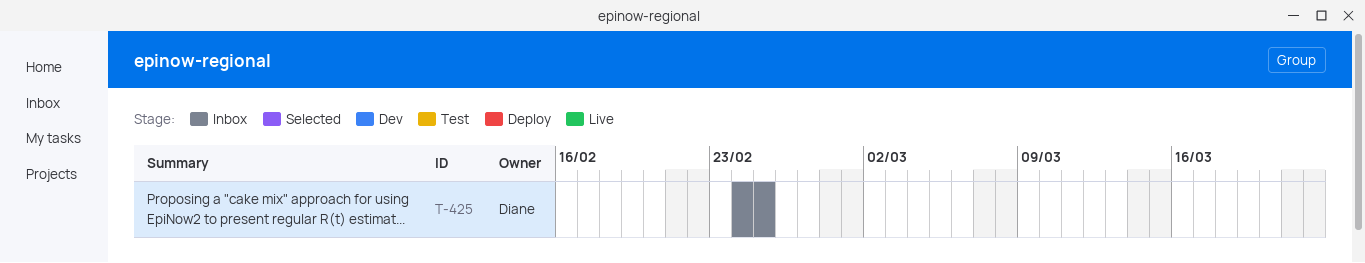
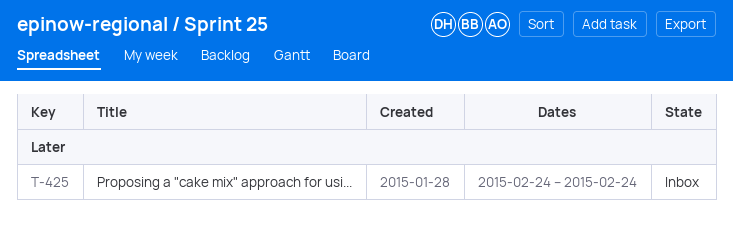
T-425, due: Feb 25 -> Feb 24

